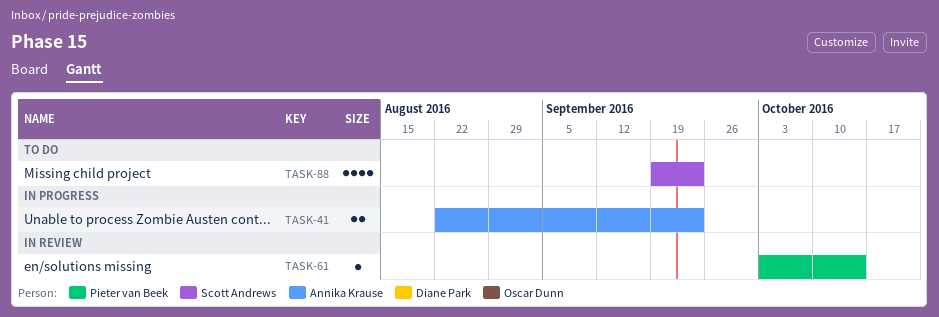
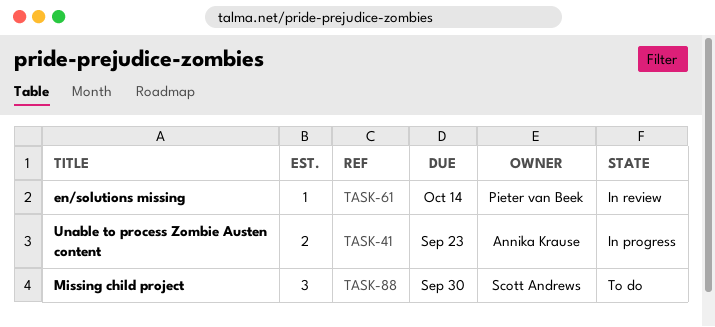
TASK-88, estimate: 4 -> 3
TASK-88, due: Sep 23 -> Sep 30

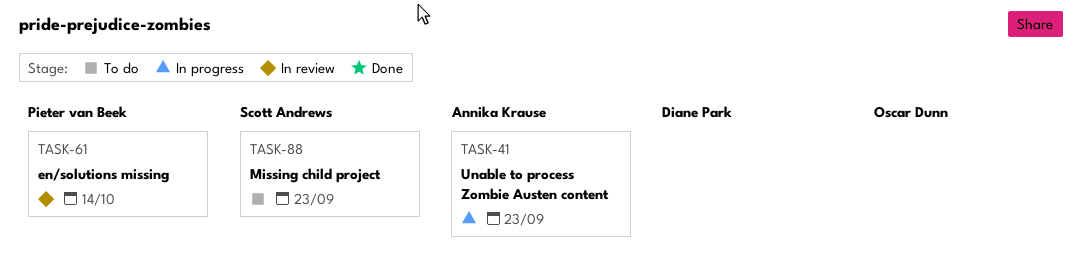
TASK-88, due: Sep 30 -> Sep 23

